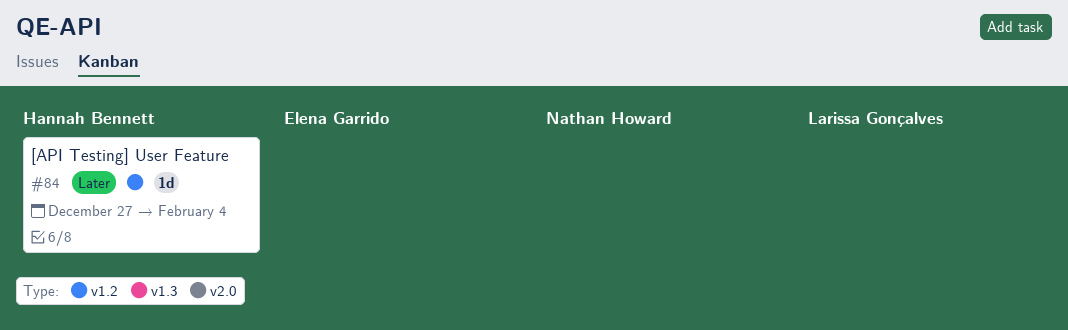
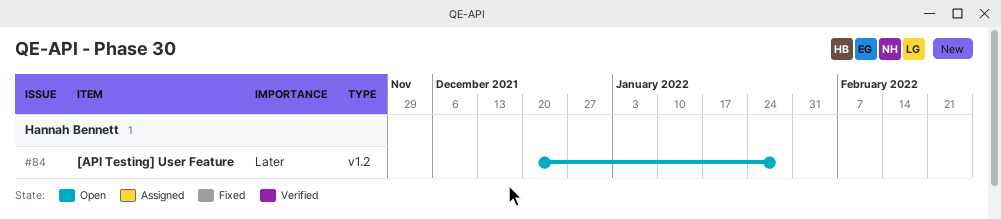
#84, start: Dec 27 -> Dec 20
#84, due: Feb 4 -> Jan 28

